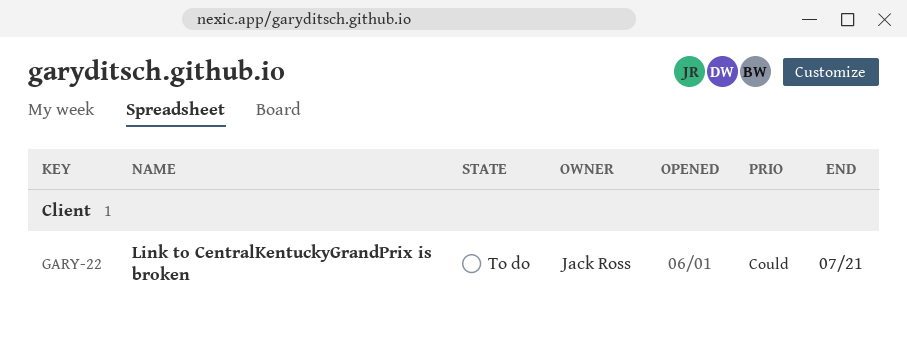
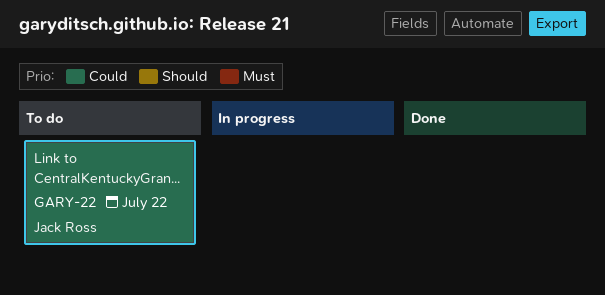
GARY-22, due: Jul 21 -> Jul 22

